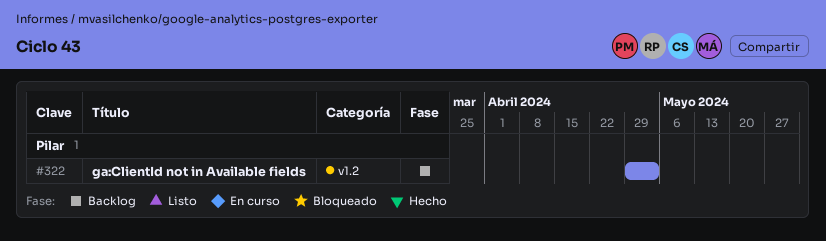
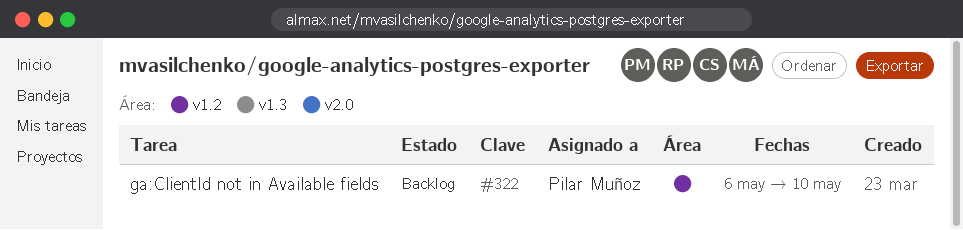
#322, start: Apr 29 -> May 6
#322, due: May 3 -> May 10

